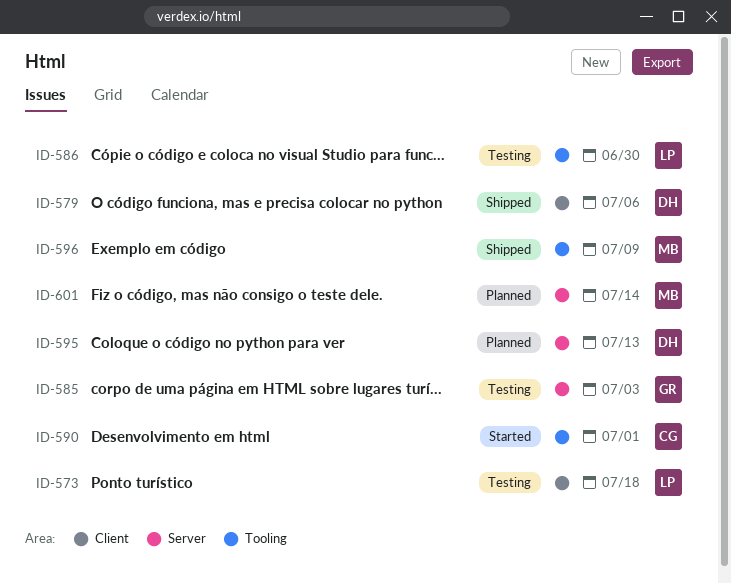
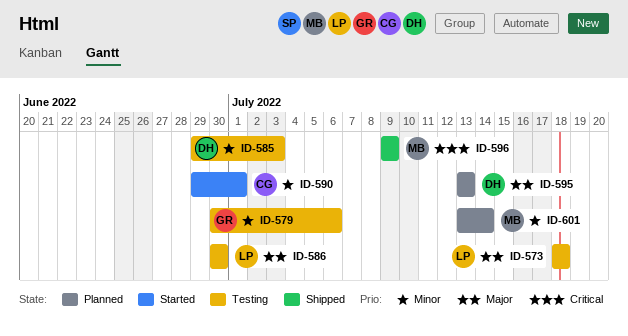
ID-579, status: Shipped -> Testing
ID-579, owner: DH -> GR
ID-585, owner: GR -> DH

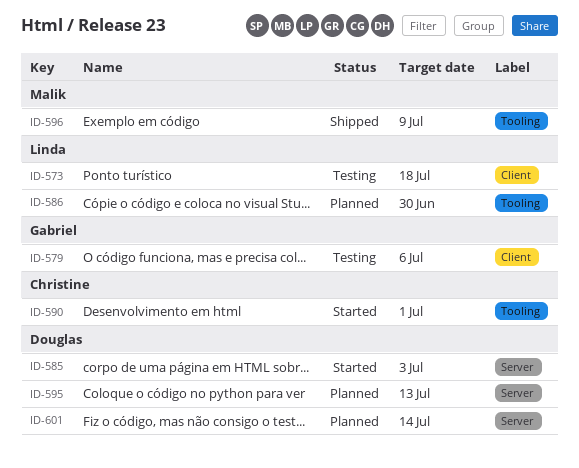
ID-585, status: Testing -> Started
ID-586, status: Testing -> Planned
ID-601, owner: Malik -> Douglas

